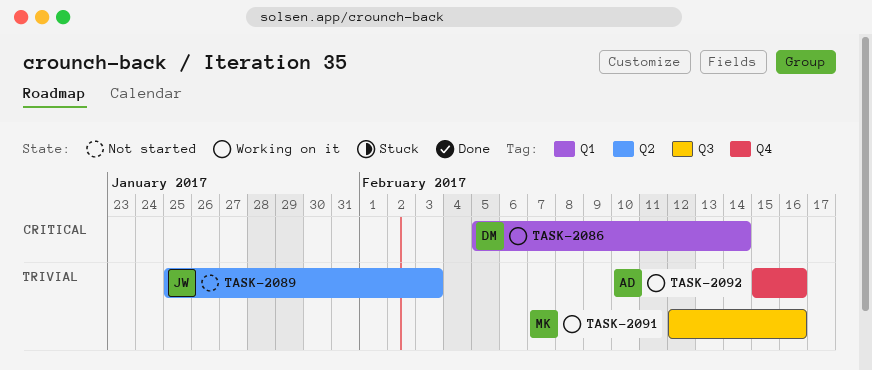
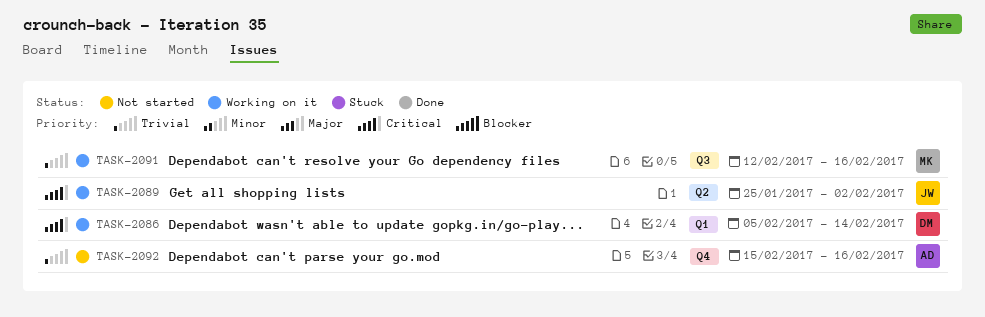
TASK-2089, status: Not started -> Working on it
TASK-2089, priority: Trivial -> Critical
TASK-2089, due: Feb 3 -> Feb 2
TASK-2092, status: Working on it -> Not started

